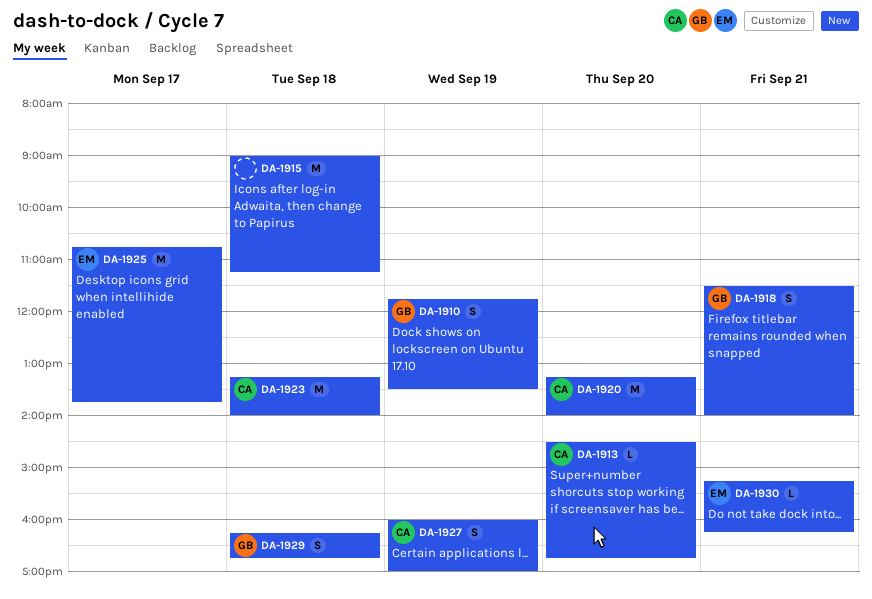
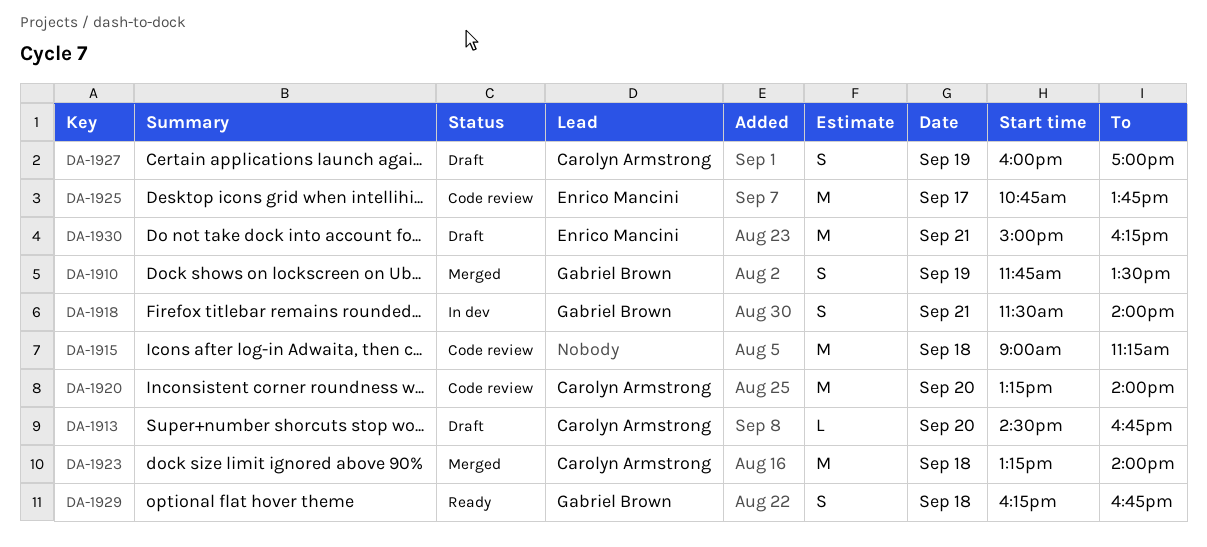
DA-1930, estimate: L -> M
DA-1930, begins: 15:15 -> 15:00

